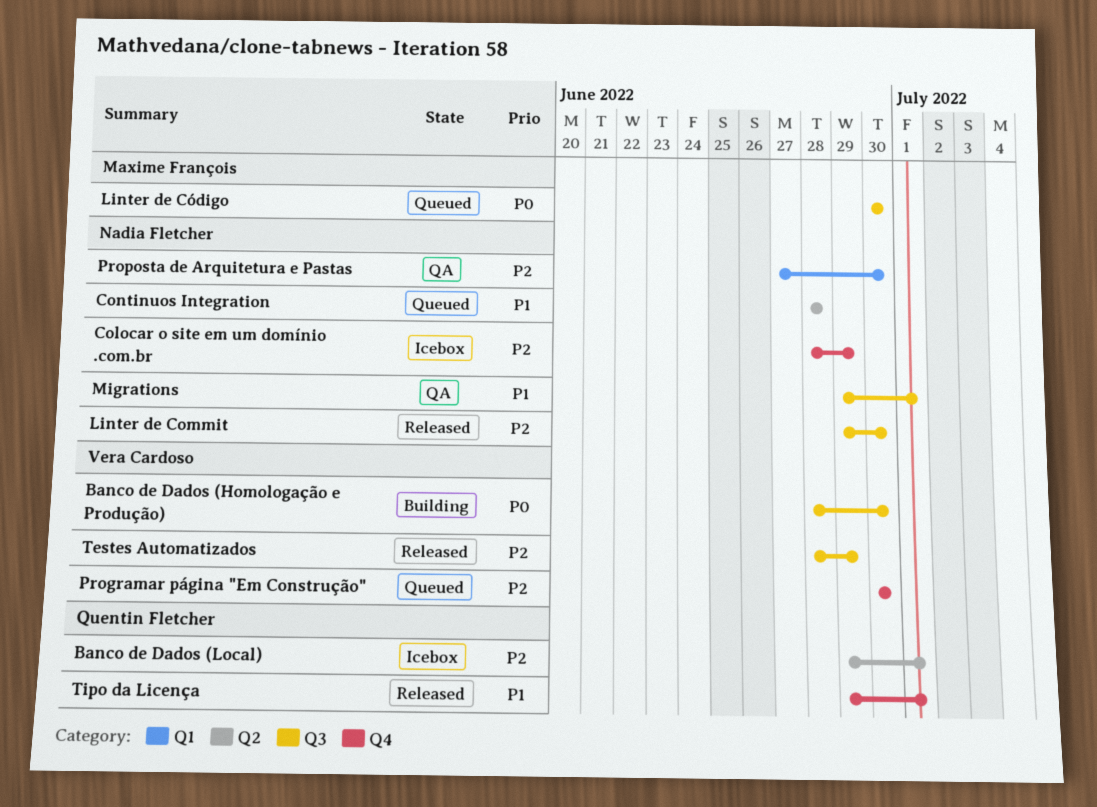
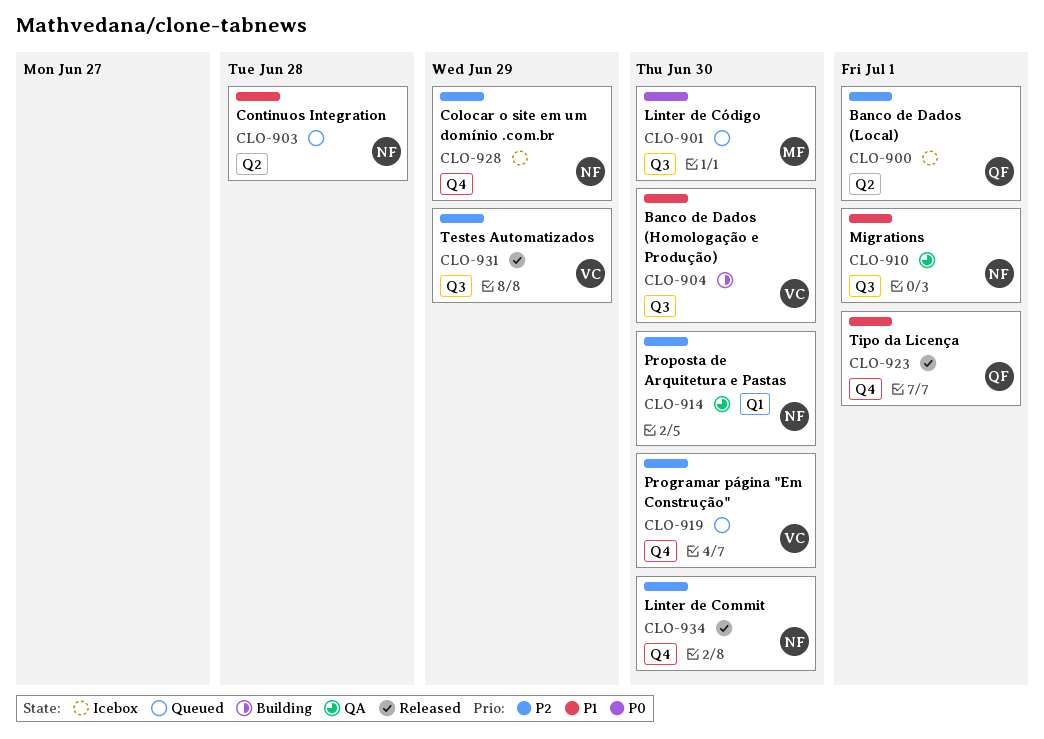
Banco de Dados (Homologação e Produção), priority: P0 -> P1
Linter de Commit, label: Q3 -> Q4

